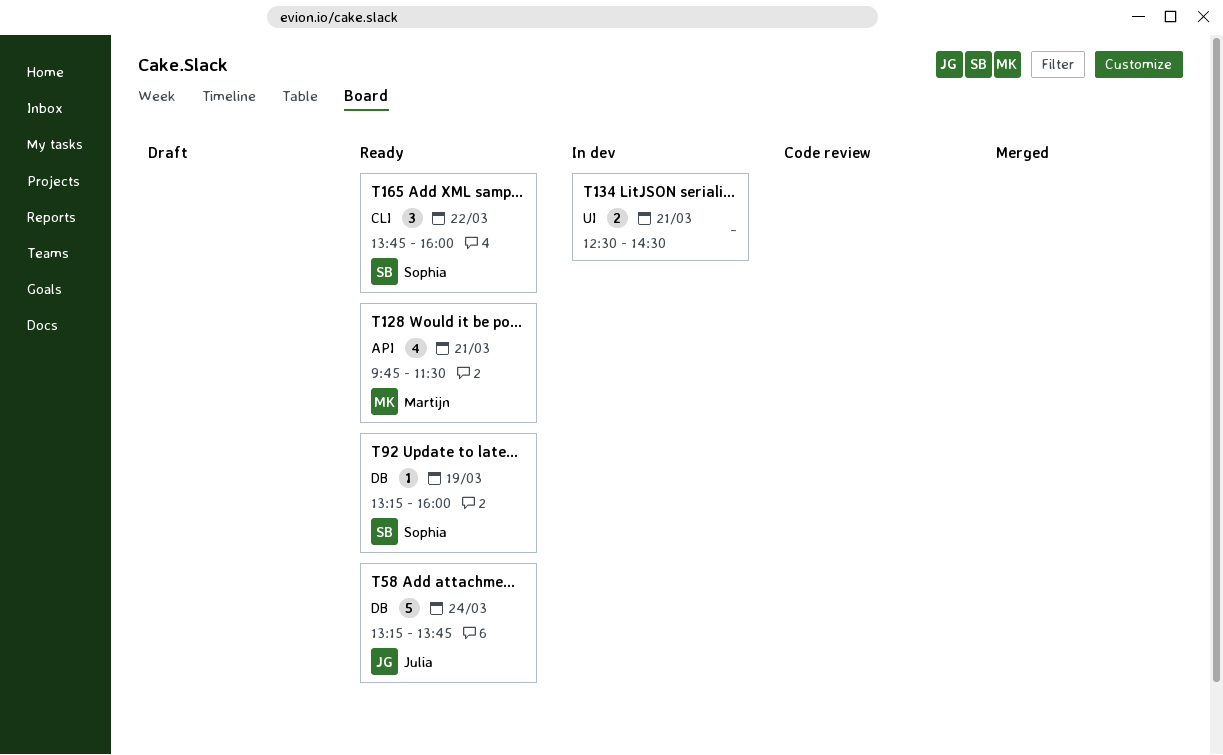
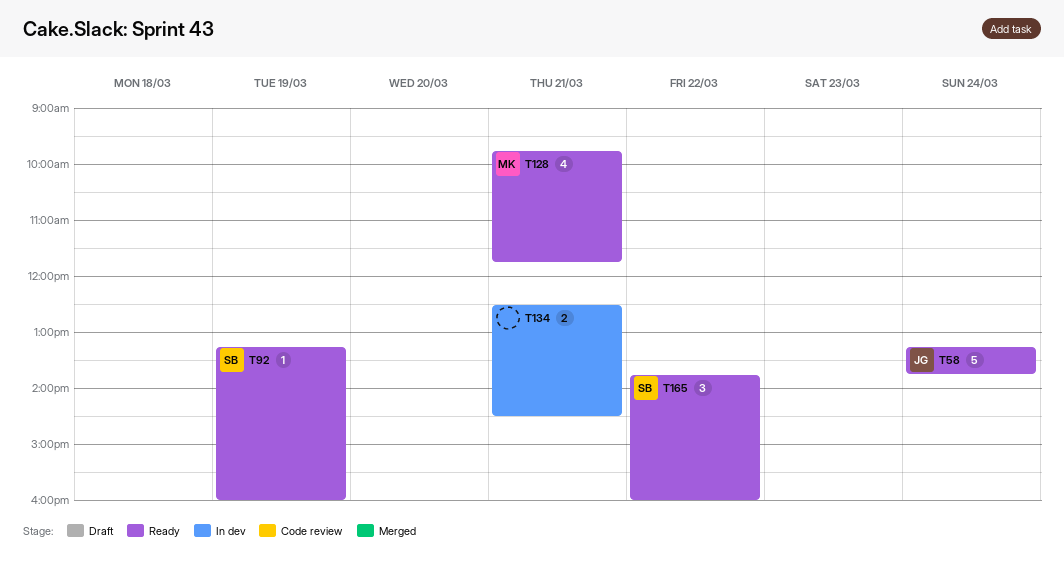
T128, ends: 11:30 -> 11:45

